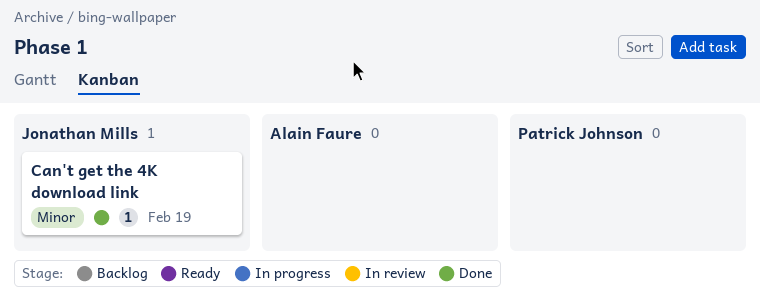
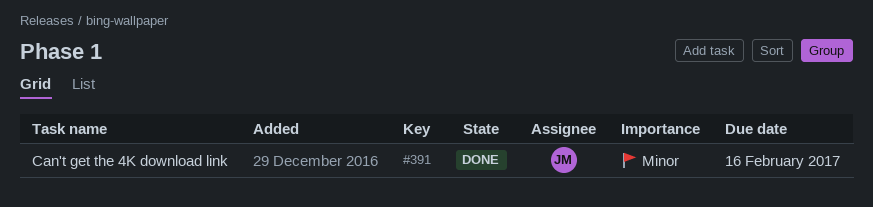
Can't get the 4K download link, due: Feb 19 -> Feb 16

